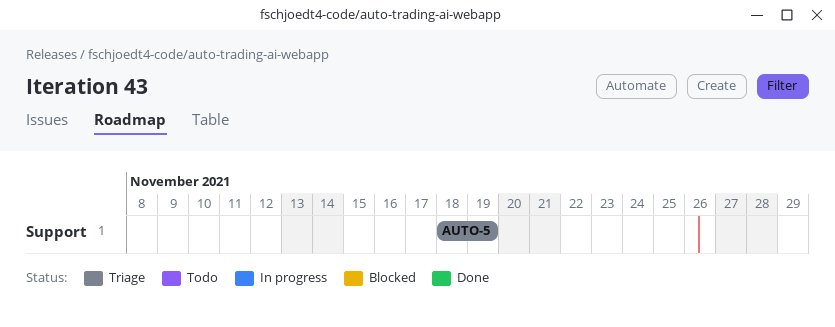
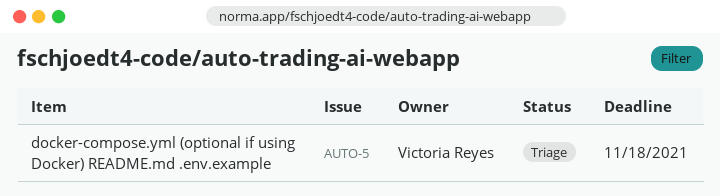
AUTO-5, due: Nov 19 -> Nov 18

